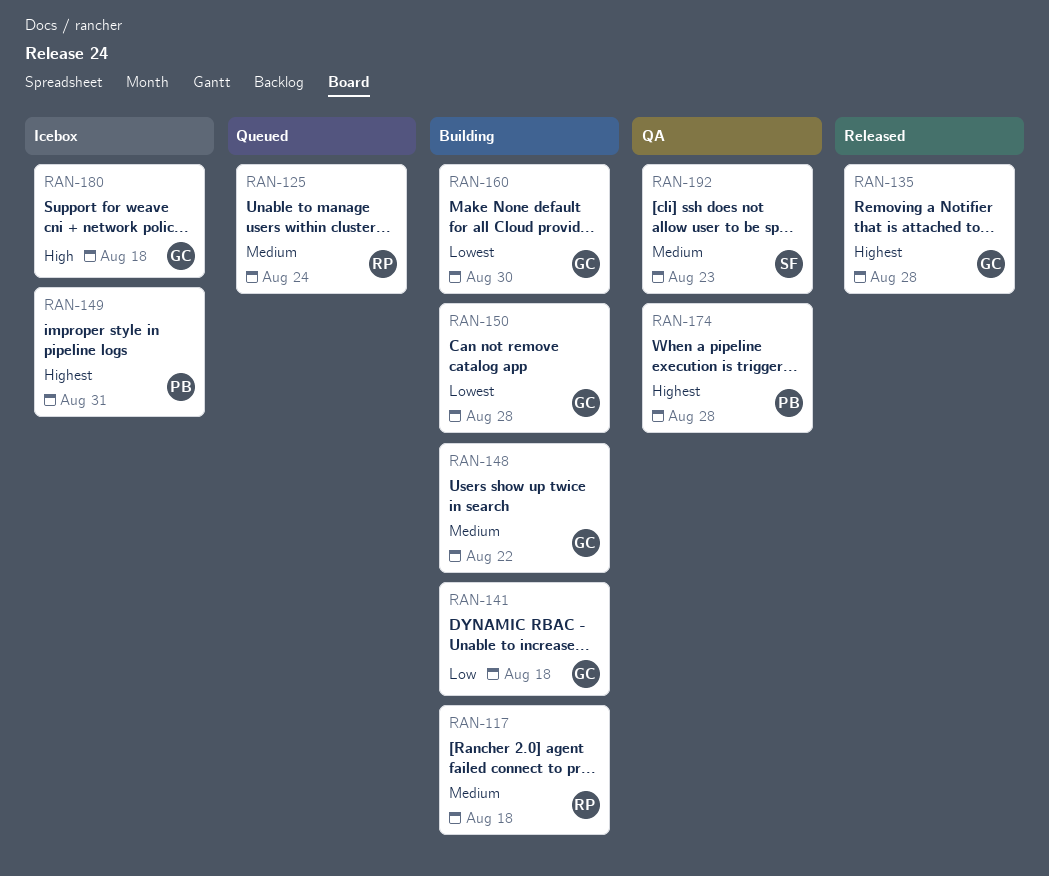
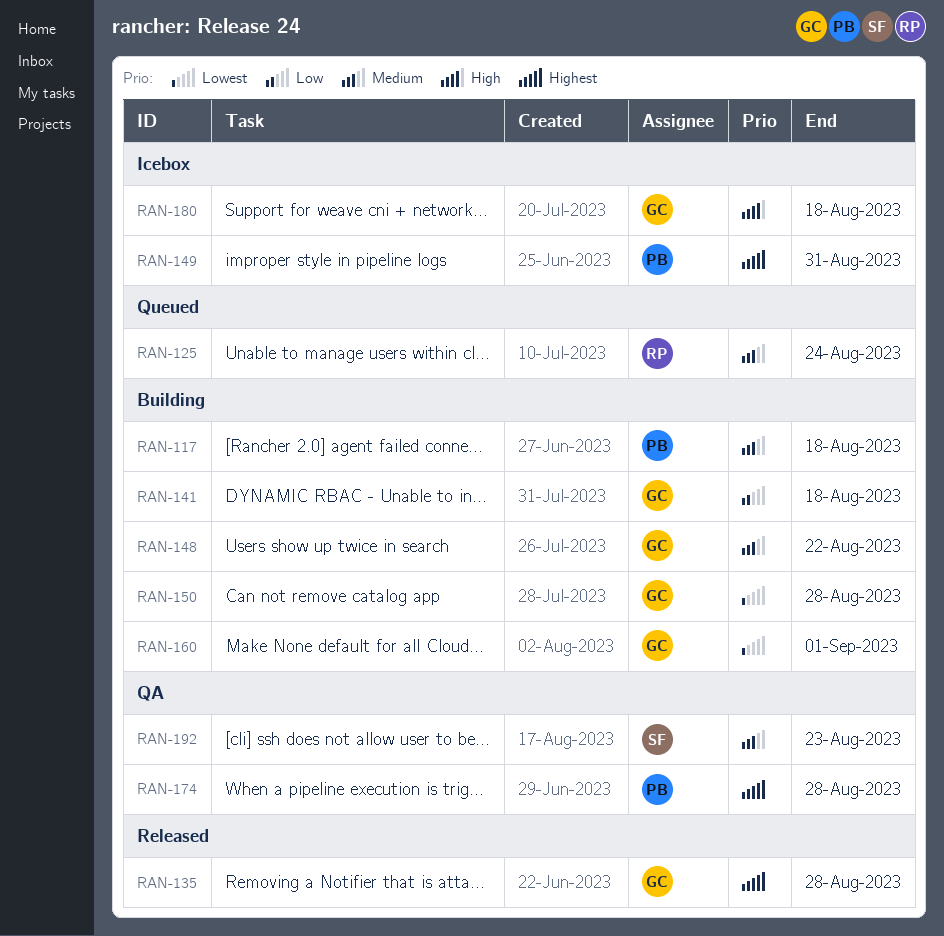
RAN-117, owner: RP -> PB
RAN-160, due: Aug 30 -> Sep 1

